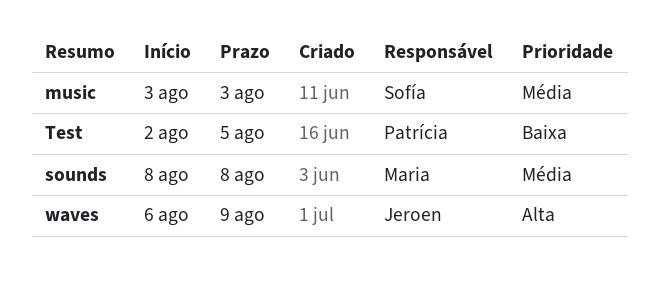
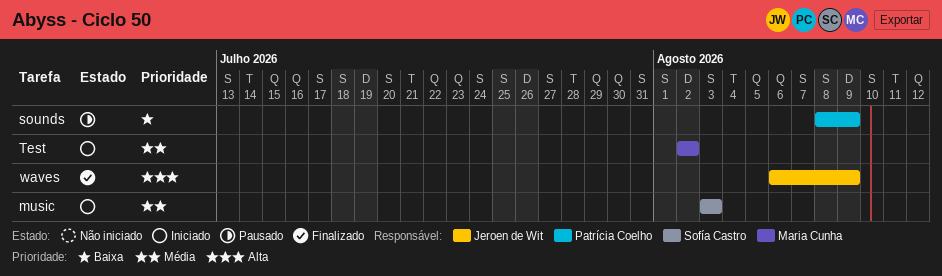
sounds, owner: Maria Cunha -> Patrícia Coelho
sounds, priority: Média -> Baixa
sounds, due: Aug 8 -> Aug 9
Test, owner: Patrícia Coelho -> Maria Cunha
Test, priority: Baixa -> Média
Test, due: Aug 5 -> Aug 2

